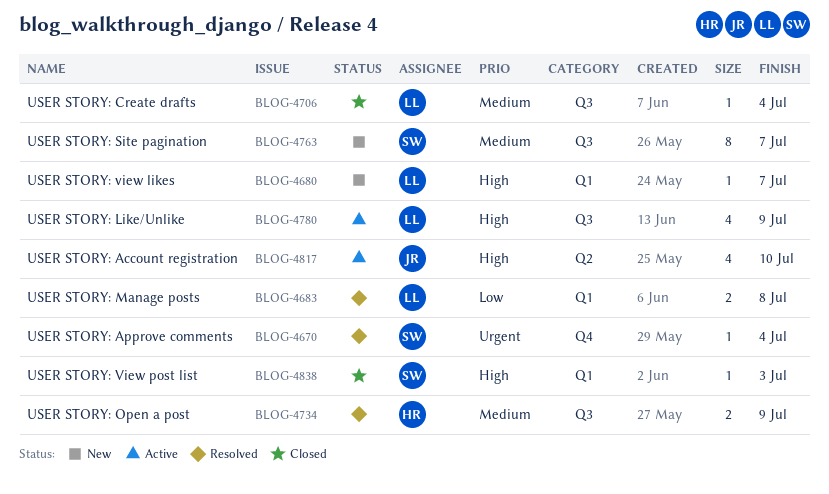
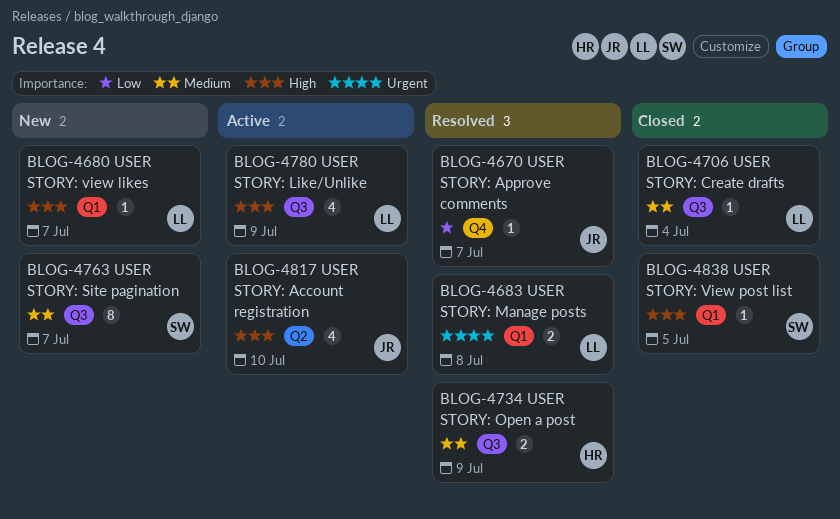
BLOG-4670, owner: SW -> JR
BLOG-4670, priority: Urgent -> Low
BLOG-4670, due: Jul 4 -> Jul 7
BLOG-4683, priority: Low -> Urgent
BLOG-4838, due: Jul 3 -> Jul 5

